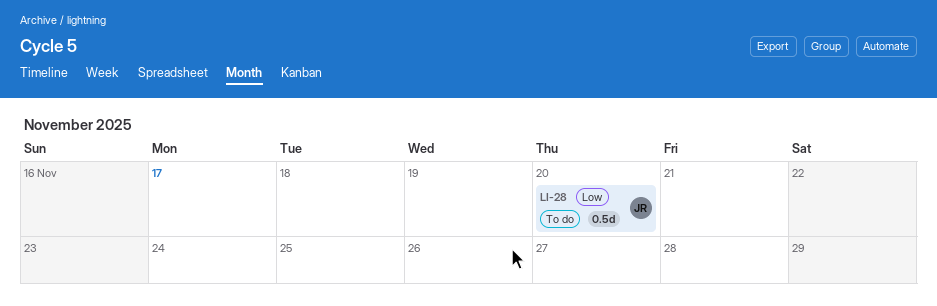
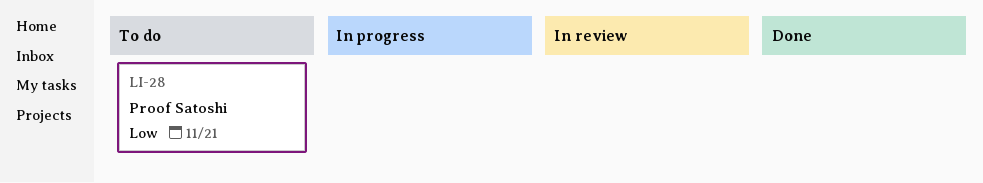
LI-28, due: Nov 20 -> Nov 21

